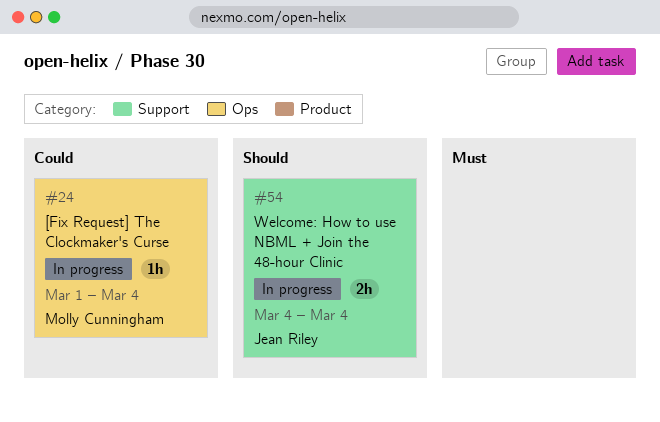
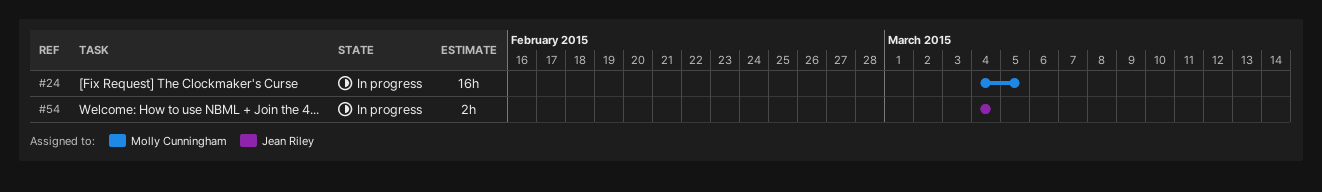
#24, estimate: 1h -> 16h
#24, start: Mar 1 -> Mar 4
#24, due: Mar 4 -> Mar 5

